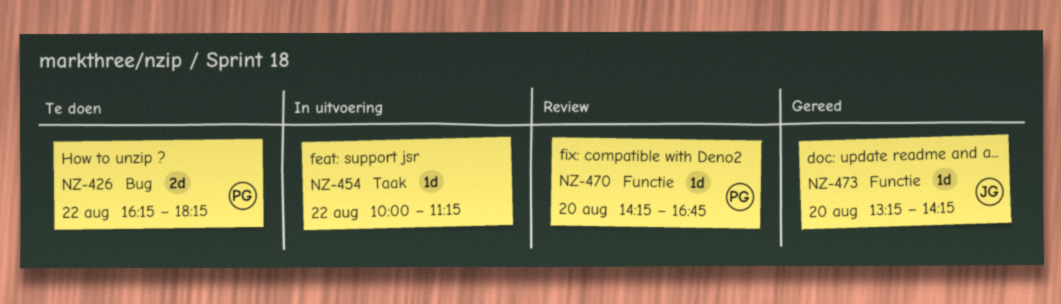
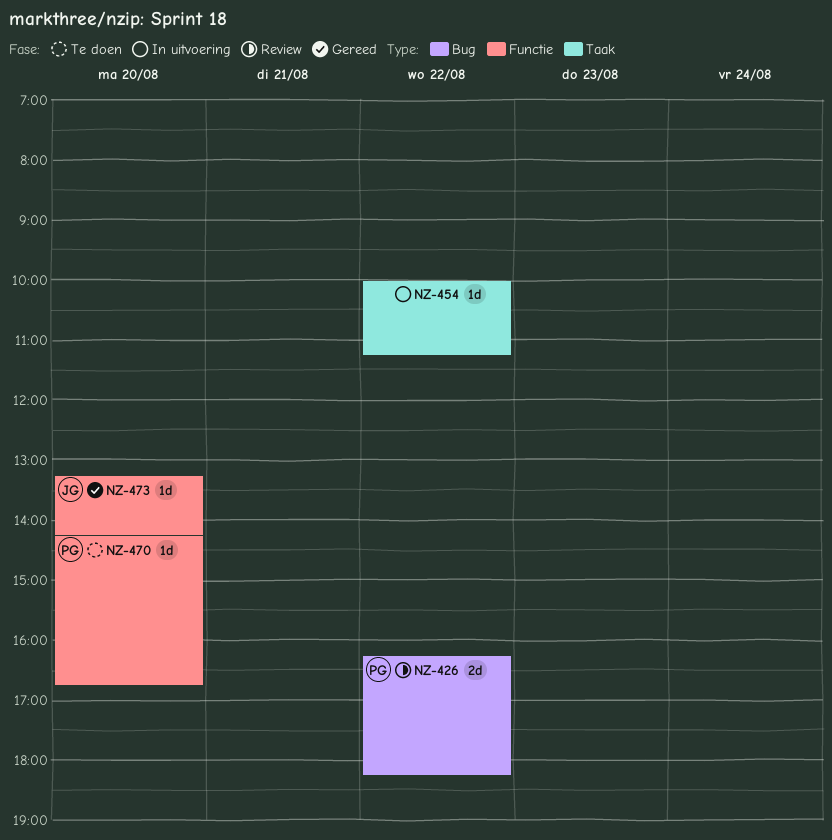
NZ-426, status: Te doen -> Review
NZ-470, status: Review -> Te doen

